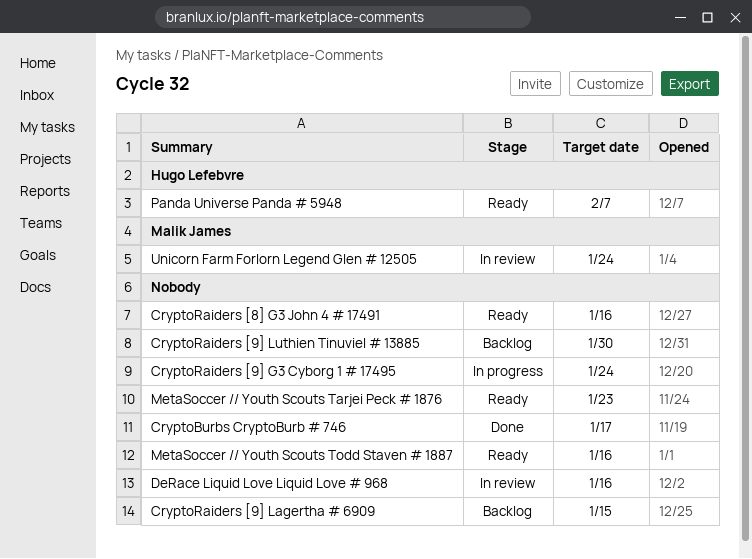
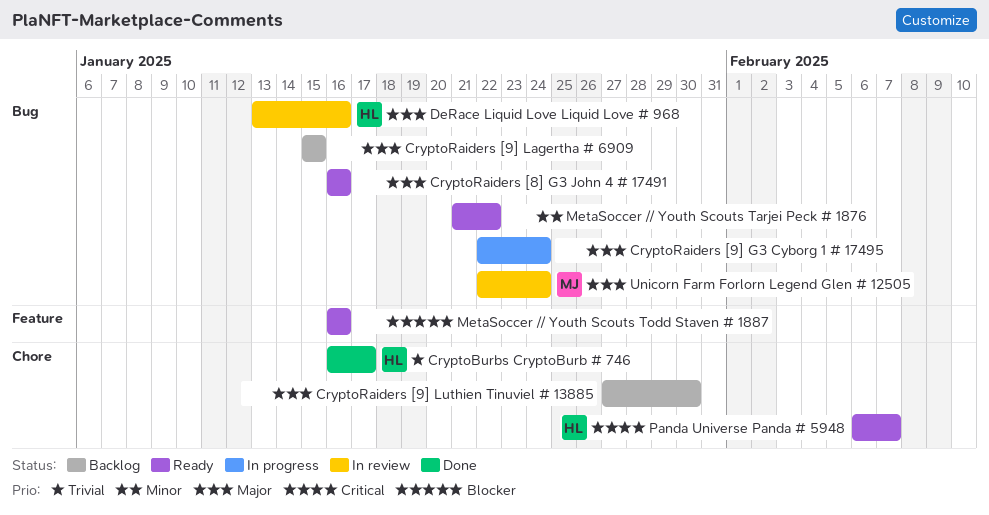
CryptoBurbs CryptoBurb # 746, owner: none -> Hugo Lefebvre
DeRace Liquid Love Liquid Love # 968, owner: none -> Hugo Lefebvre
MetaSoccer // Youth Scouts Tarjei Peck # 1876, due: Jan 23 -> Jan 22

